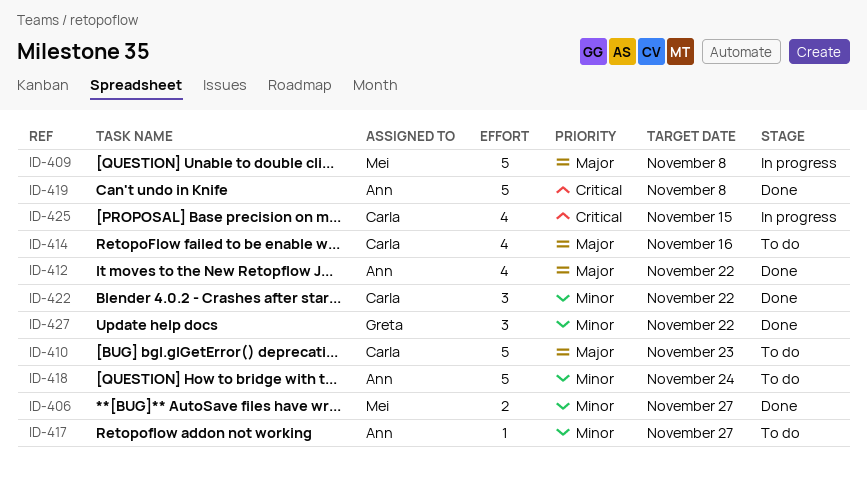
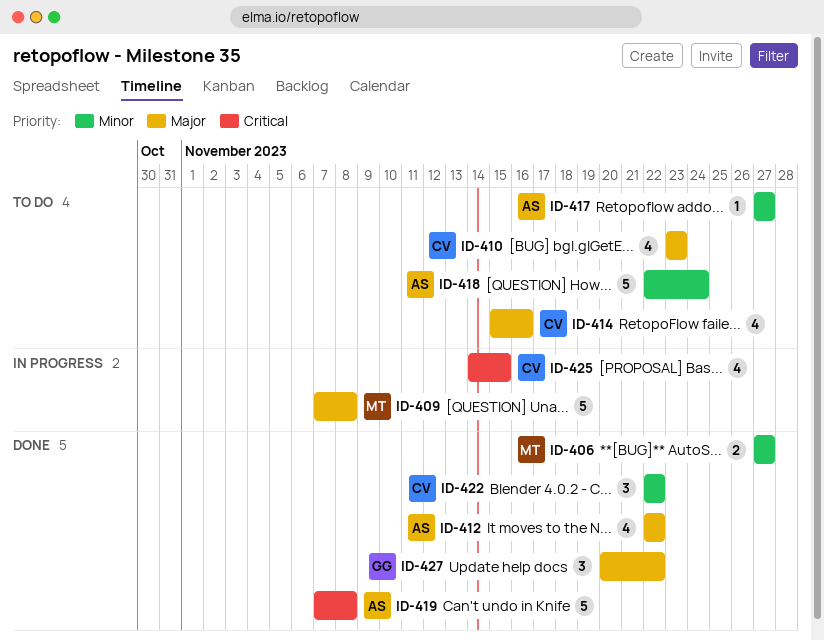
ID-410, estimate: 5 -> 4
ID-427, priority: Minor -> Major

